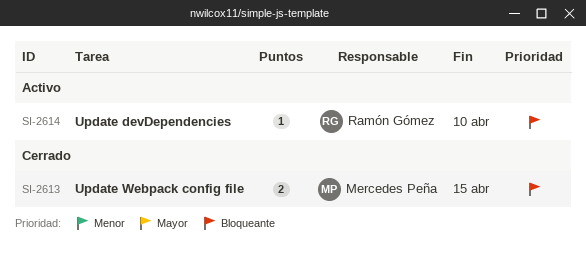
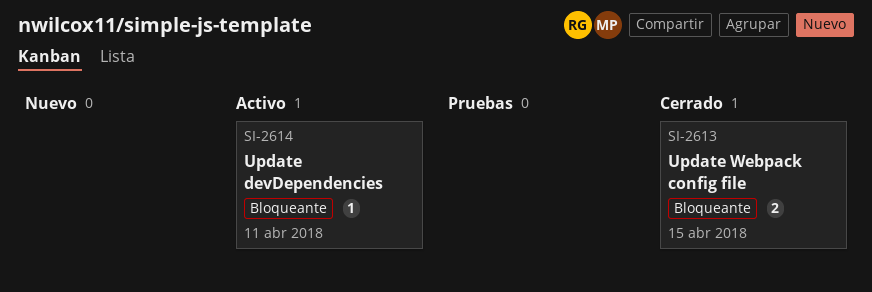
SI-2614, due: Apr 10 -> Apr 11

